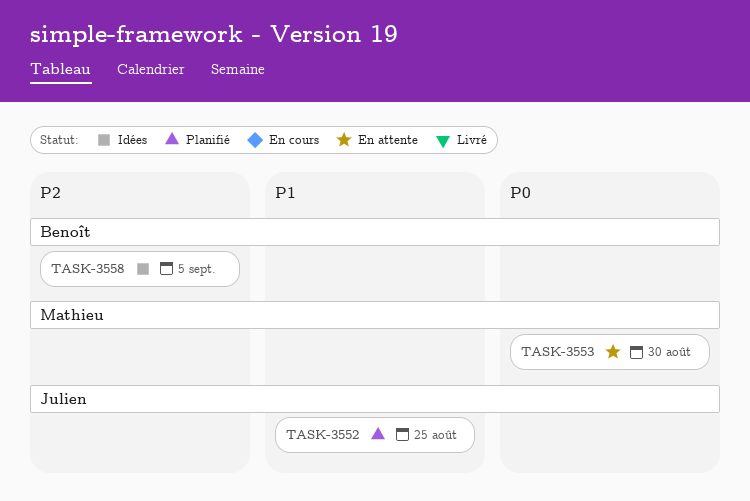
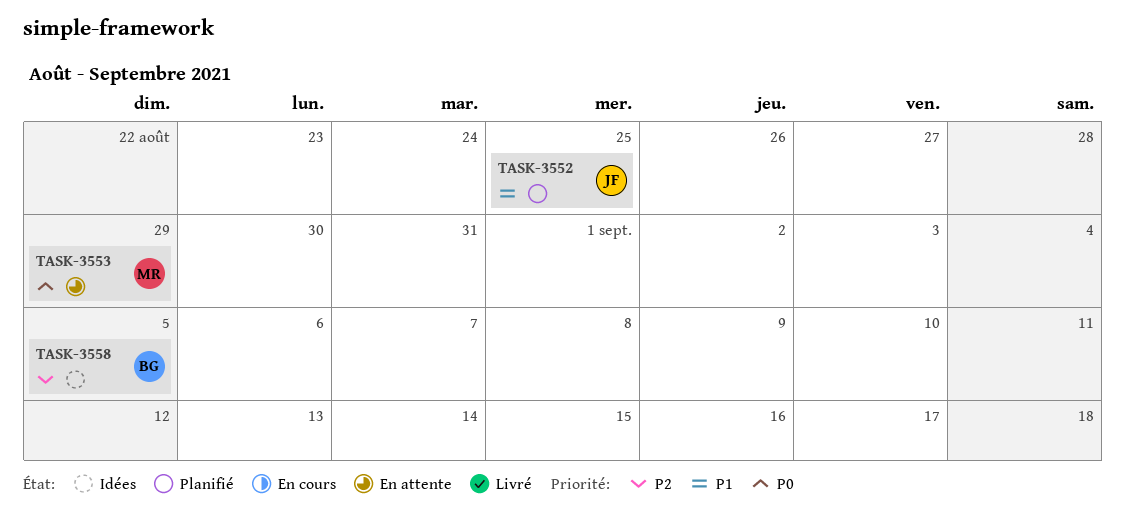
TASK-3553, due: Aug 30 -> Aug 29

